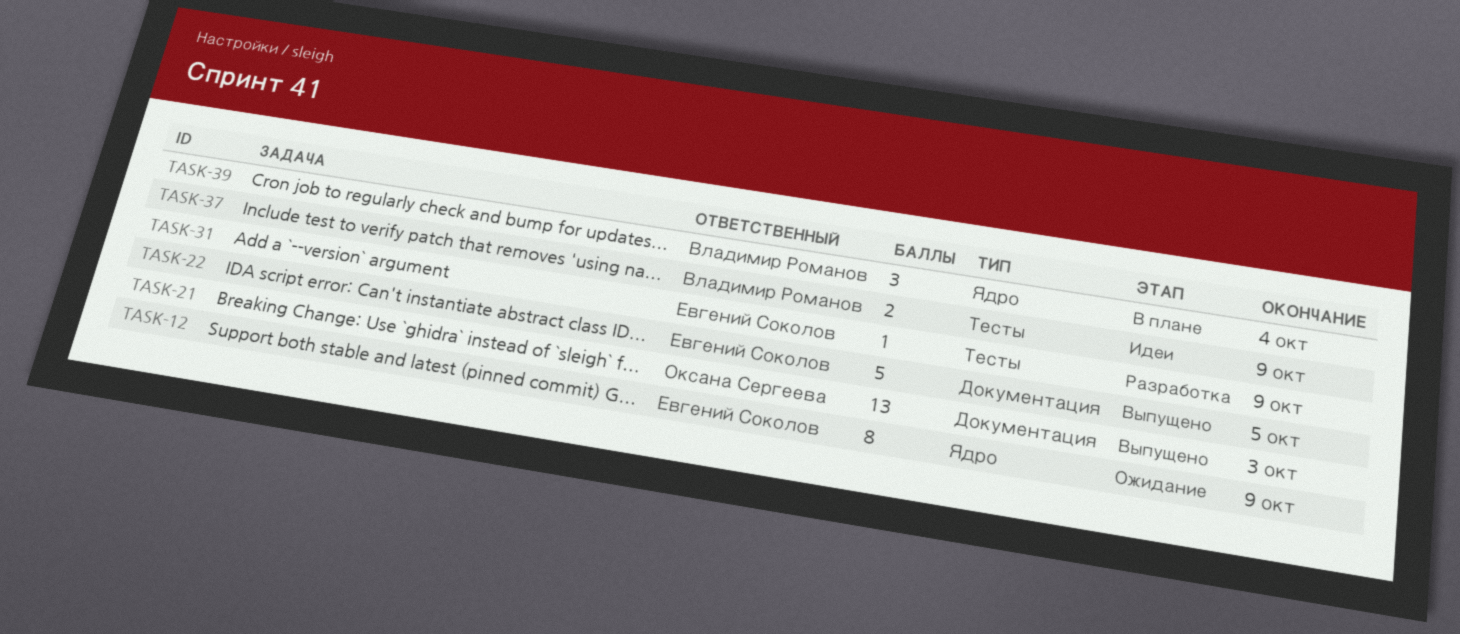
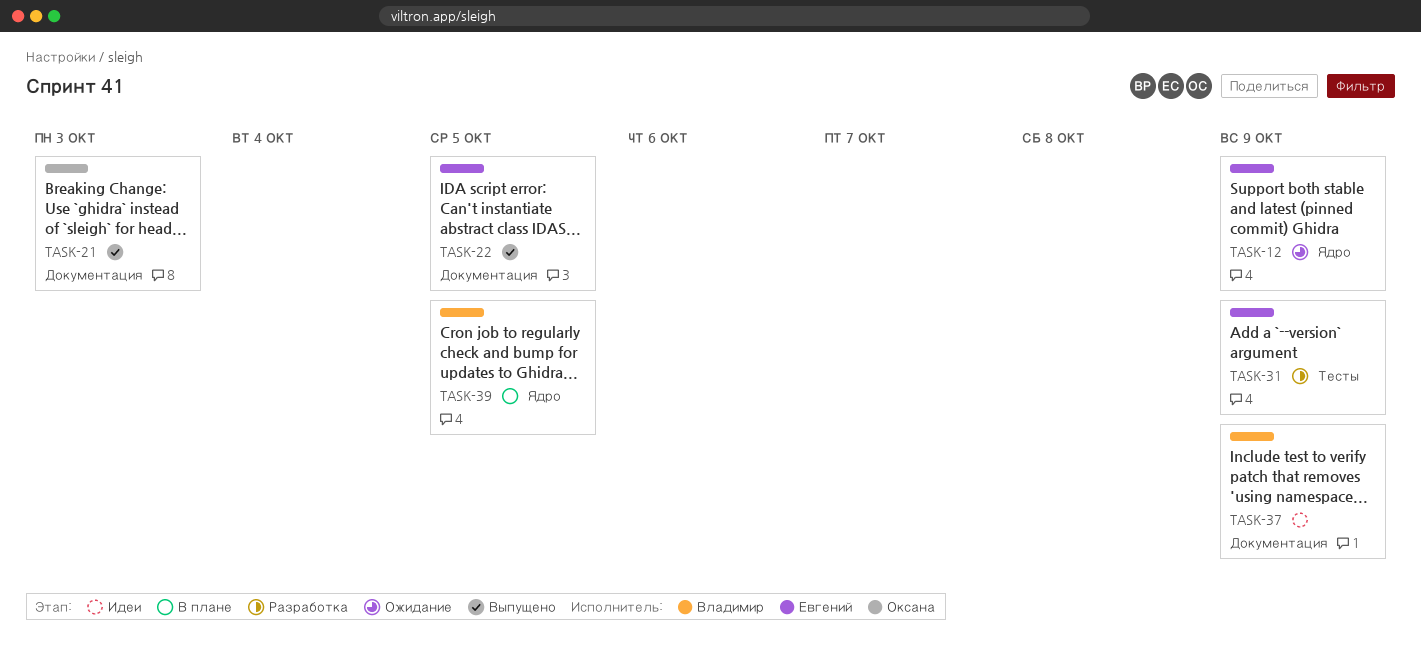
TASK-37, label: Тесты -> Документация
TASK-39, due: Oct 4 -> Oct 5

